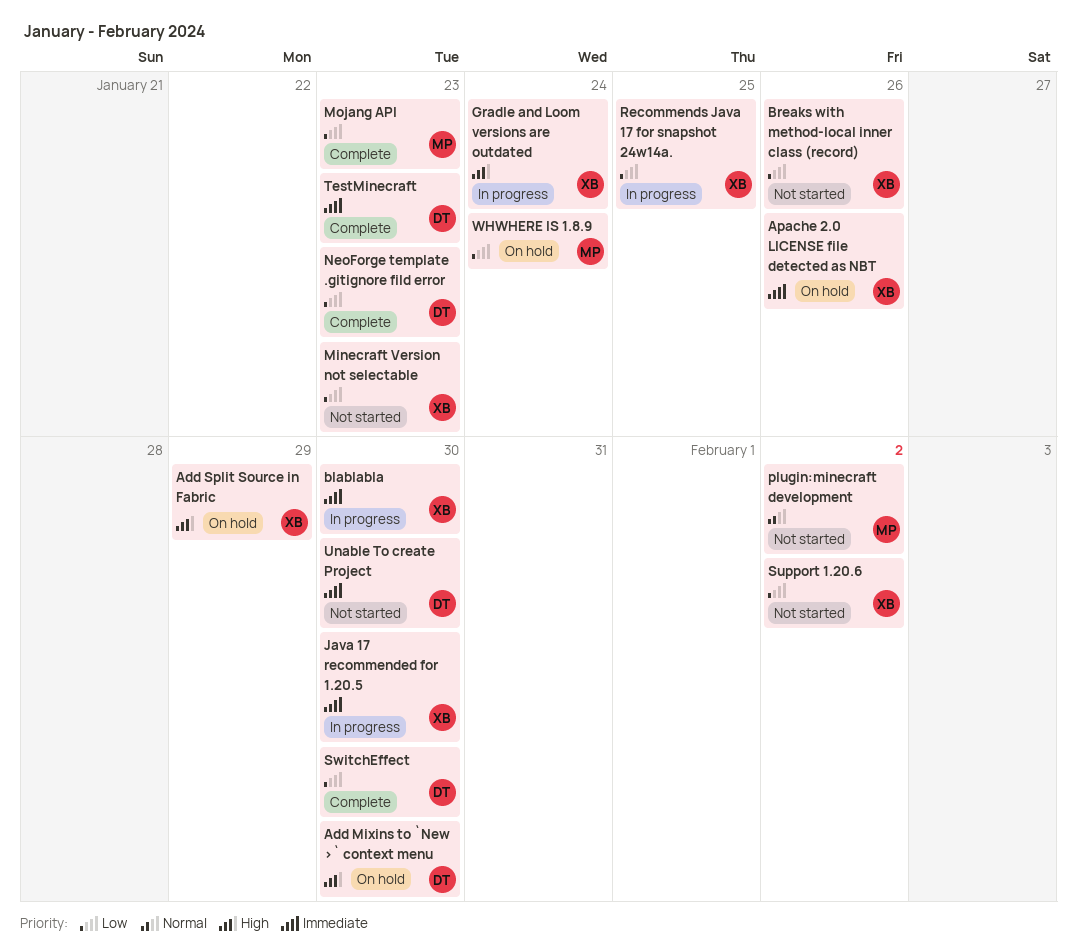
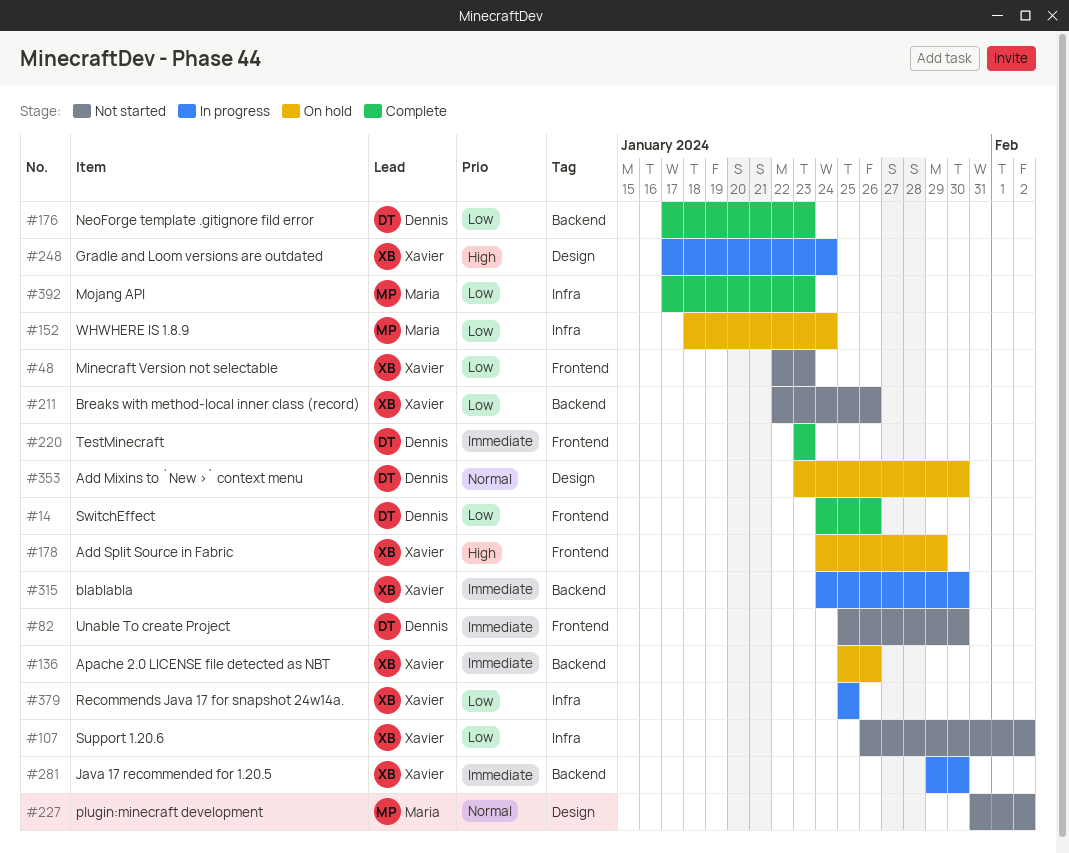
Add Mixins to `New >` context menu, priority: High -> Normal
SwitchEffect, due: Jan 30 -> Jan 26

